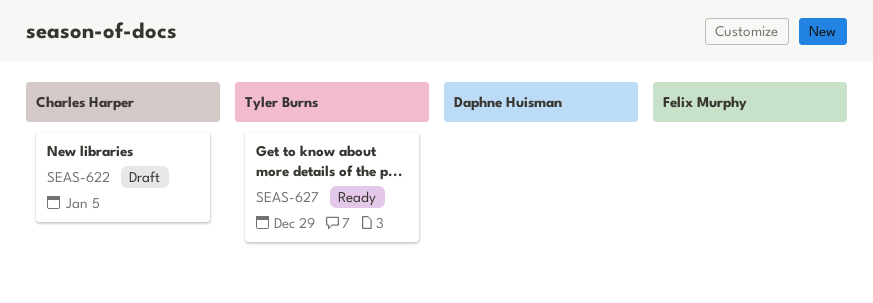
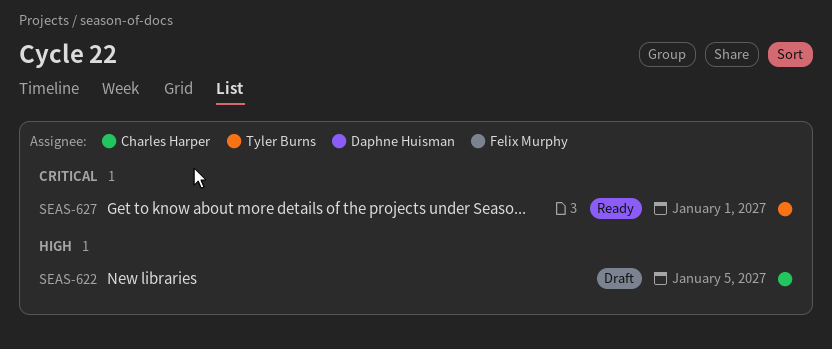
SEAS-627, due: Dec 29 -> Jan 1

